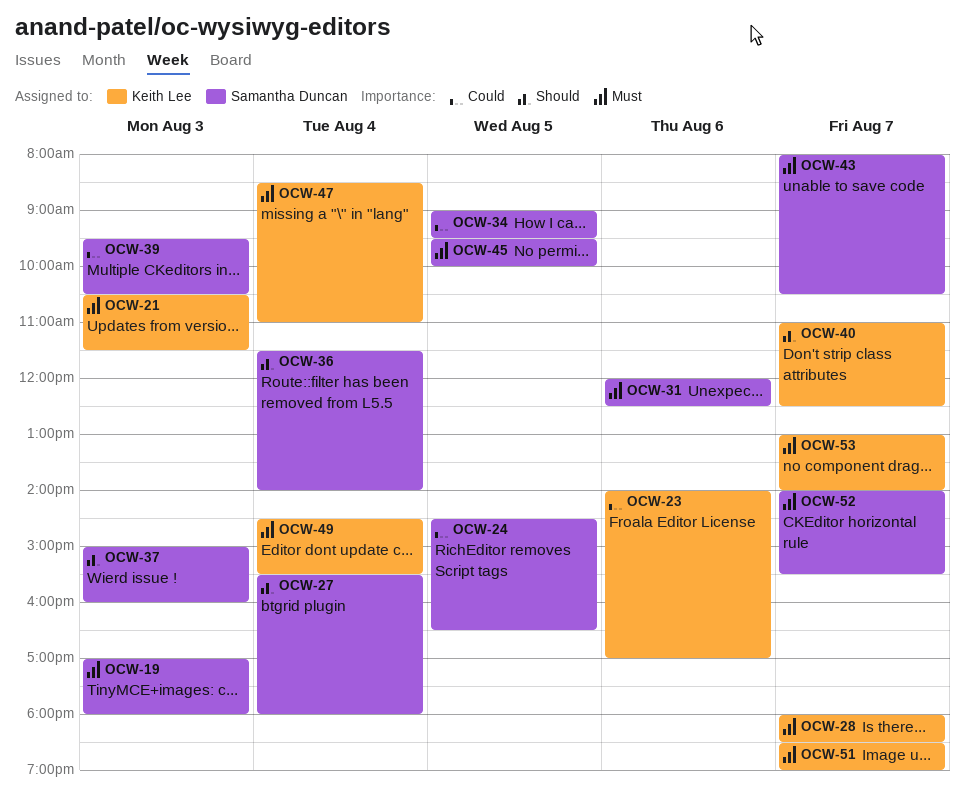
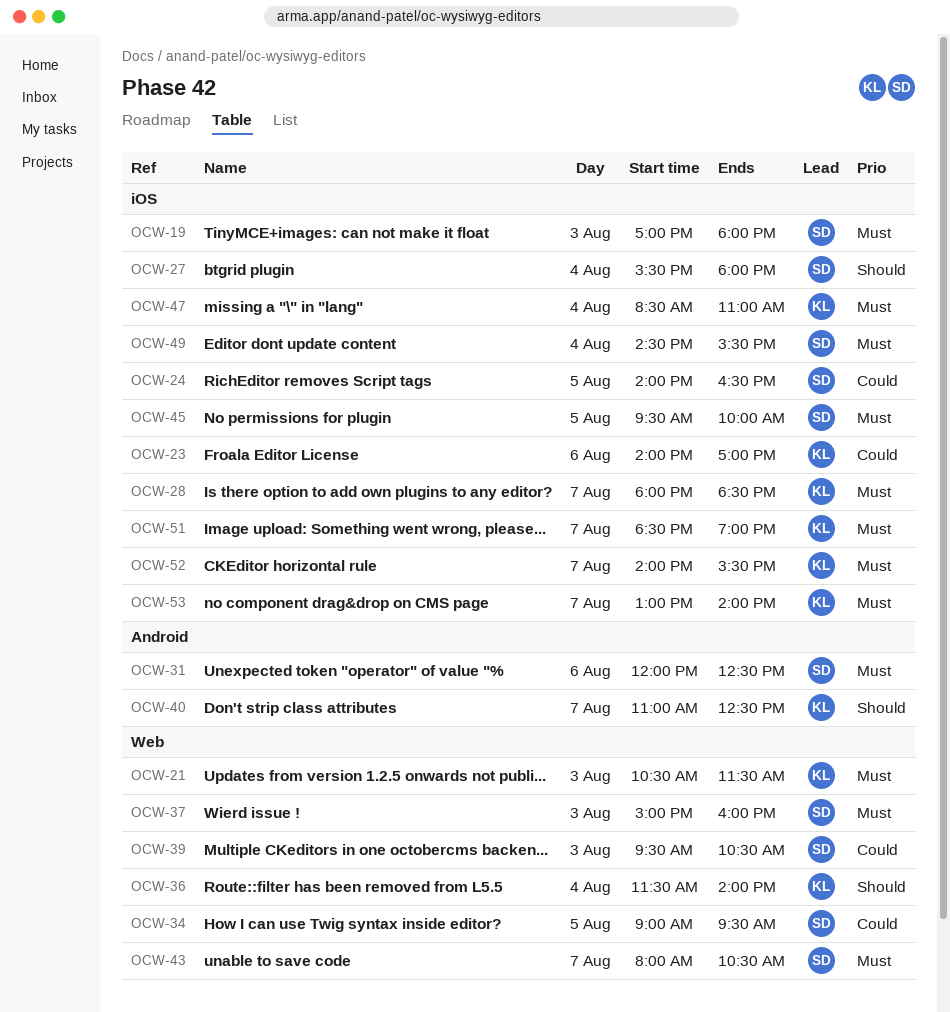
OCW-24, begins: 14:30 -> 14:00
OCW-36, owner: Samantha Duncan -> Keith Lee
OCW-37, priority: Should -> Must
OCW-49, owner: Keith Lee -> Samantha Duncan
OCW-52, owner: Samantha Duncan -> Keith Lee

